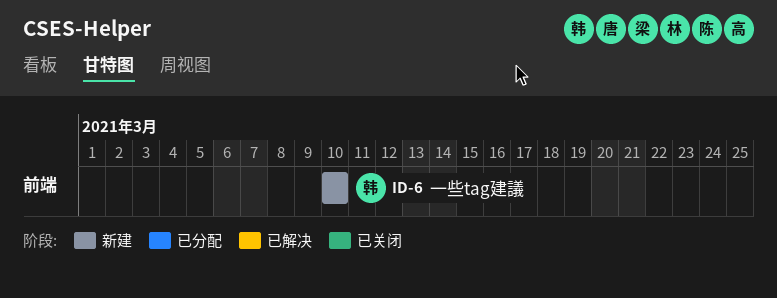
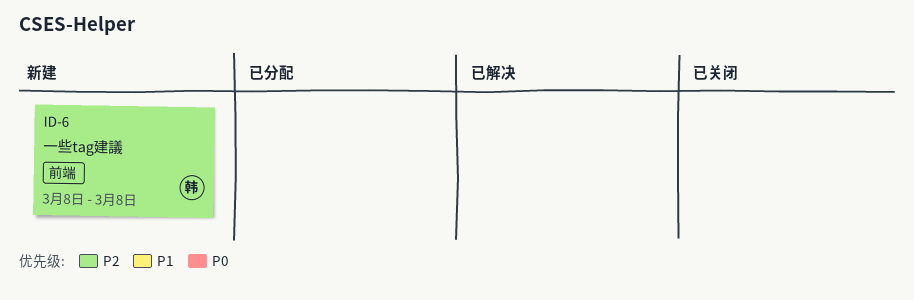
ID-6, start: Mar 10 -> Mar 8
ID-6, due: Mar 10 -> Mar 8

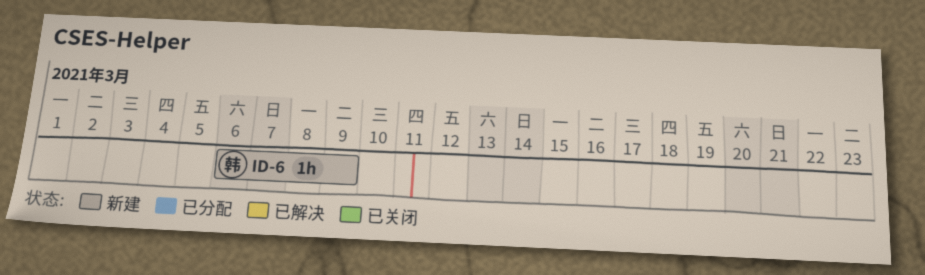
ID-6, start: Mar 8 -> Mar 6
ID-6, due: Mar 8 -> Mar 9

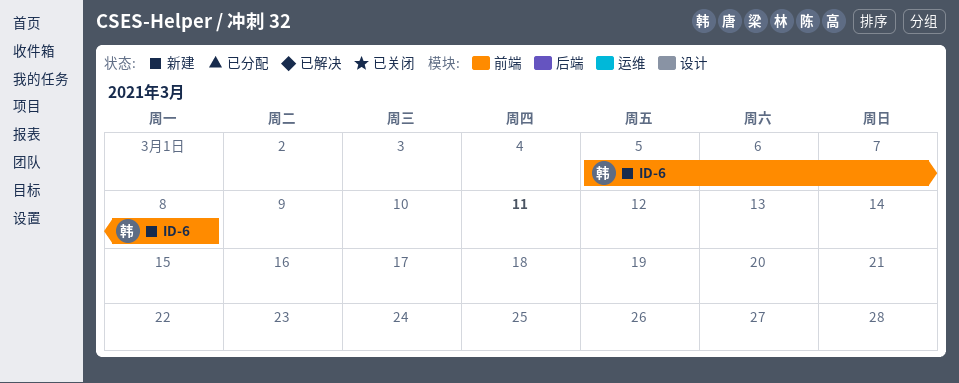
ID-6, start: Mar 6 -> Mar 5
ID-6, due: Mar 9 -> Mar 8

